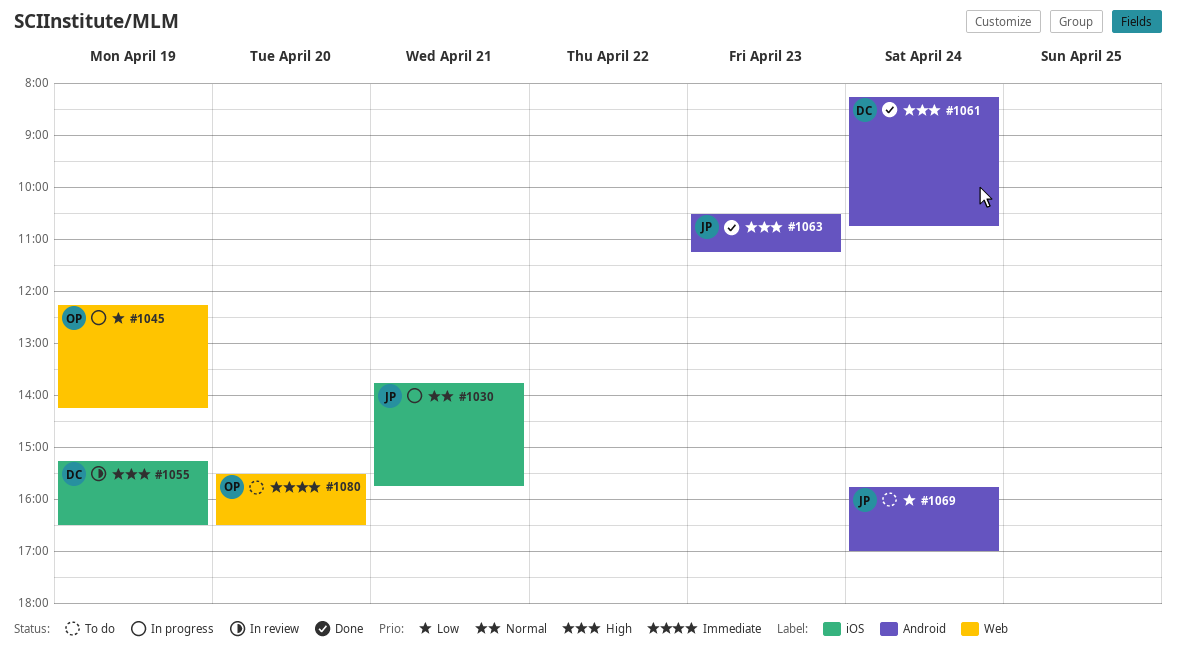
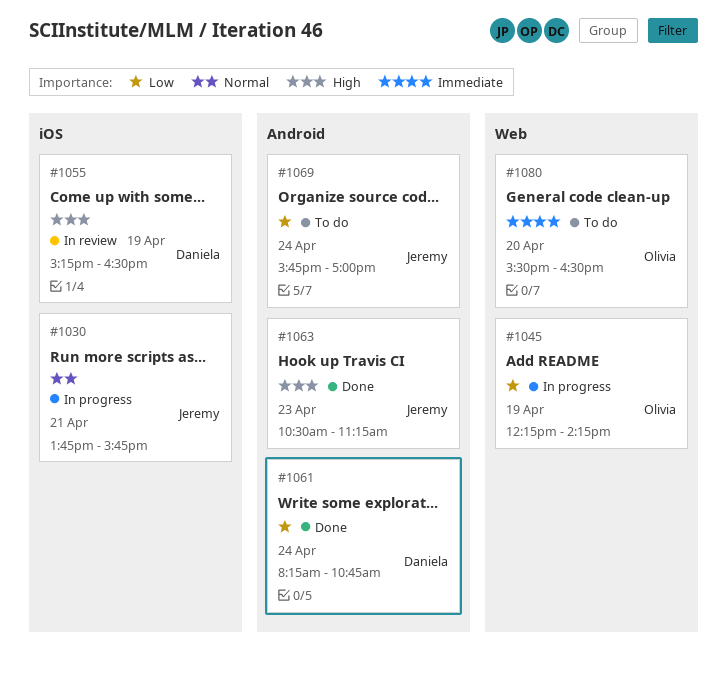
#1061, priority: High -> Low

